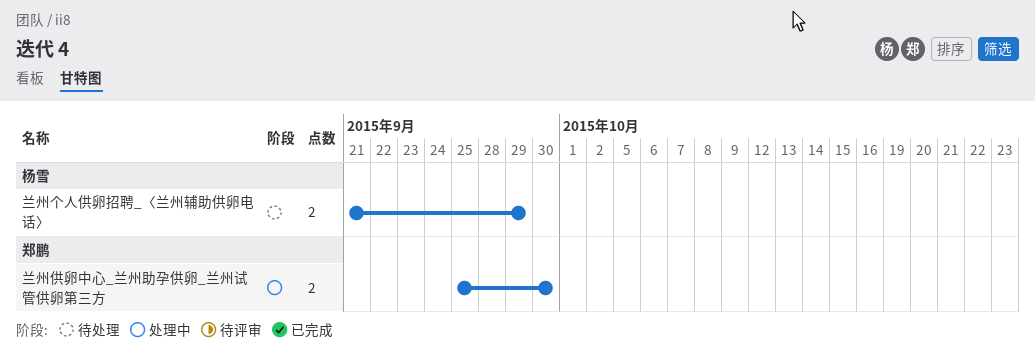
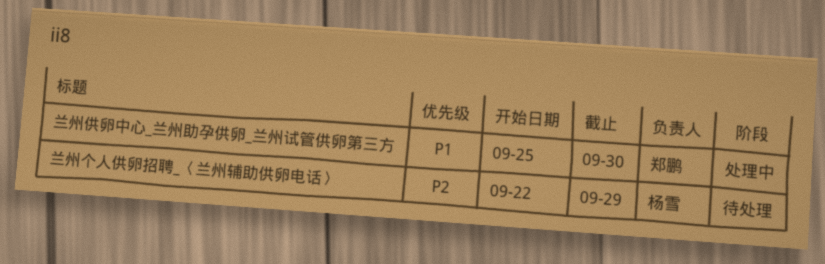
兰州个人供卵招聘_〈兰州辅助供卵电话〉, start: Sep 21 -> Sep 22

